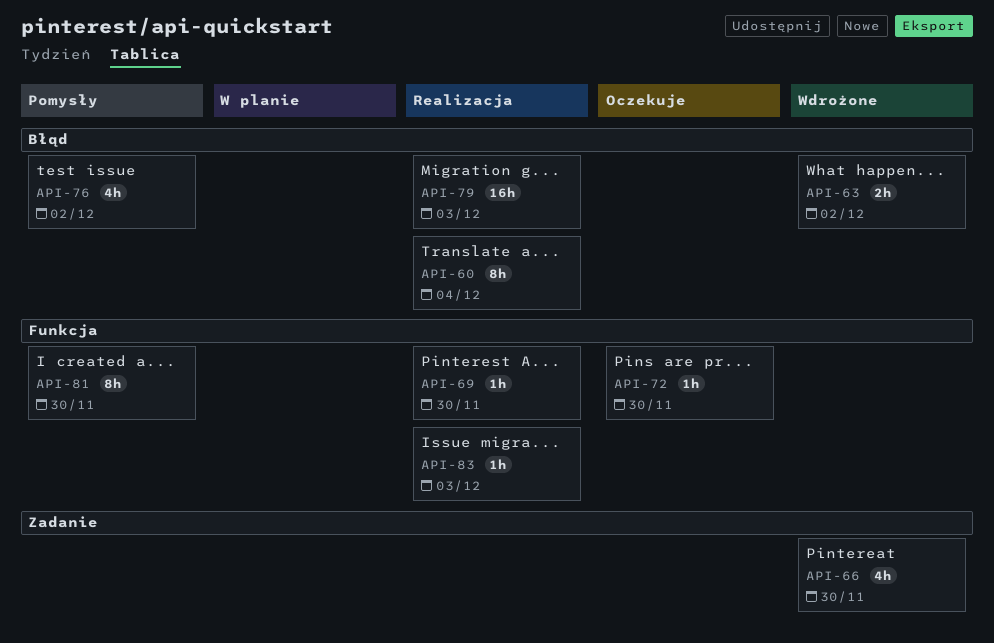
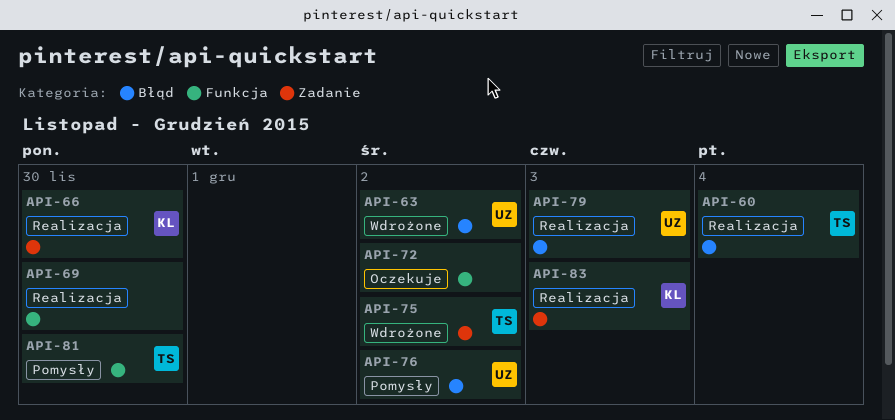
API-66, status: Wdrożone -> Realizacja
API-72, due: Nov 30 -> Dec 2
API-75: none -> present
API-83, label: Funkcja -> Zadanie

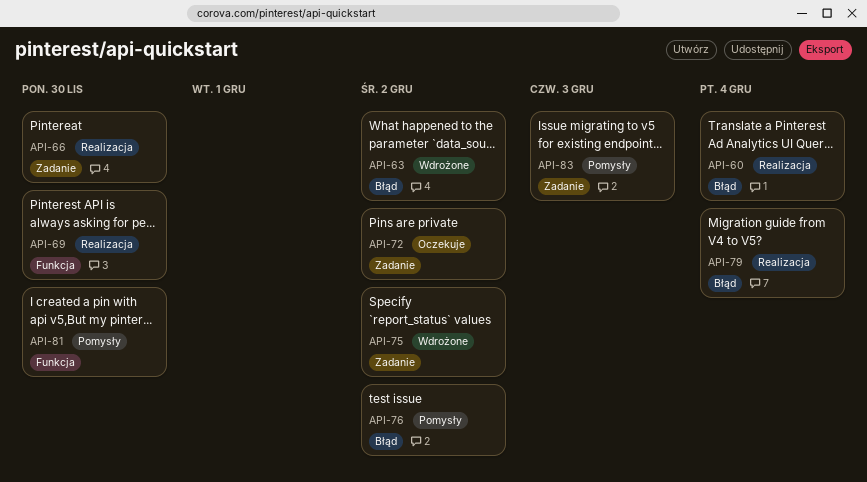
API-72, label: Funkcja -> Zadanie
API-79, due: Dec 3 -> Dec 4
API-83, status: Realizacja -> Pomysły

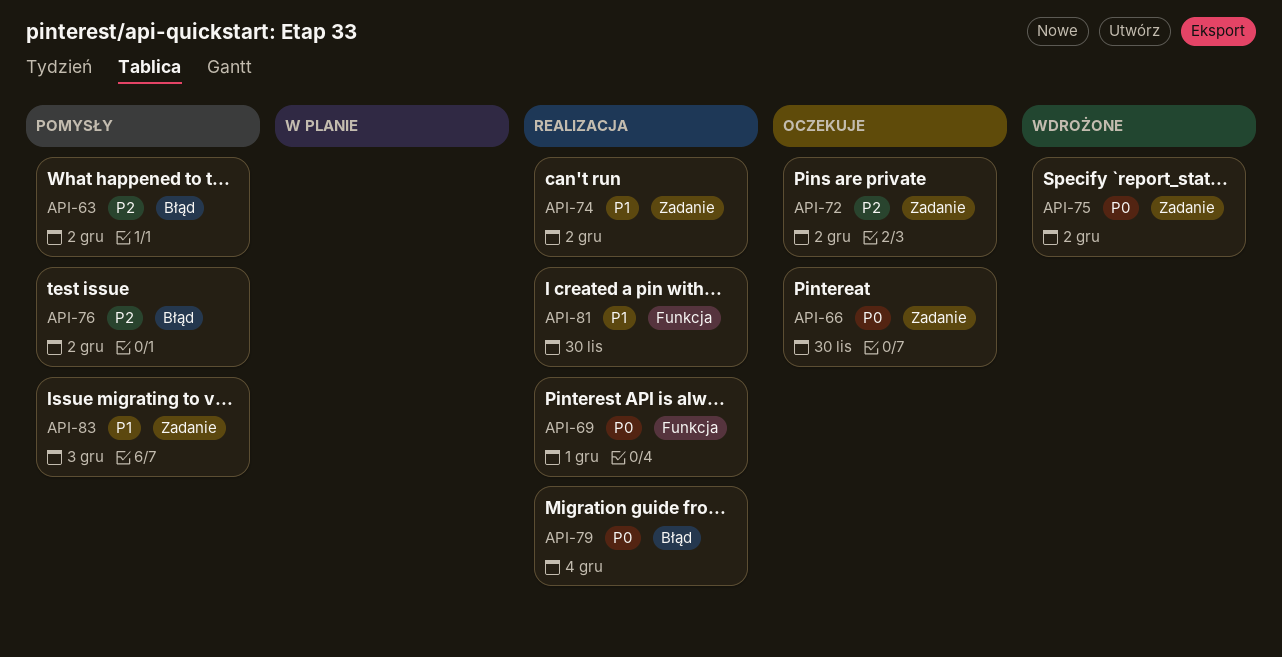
API-60: present -> none
API-63, status: Wdrożone -> Pomysły
API-66, status: Realizacja -> Oczekuje
API-69, due: Nov 30 -> Dec 1
API-74: none -> present
API-81, status: Pomysły -> Realizacja

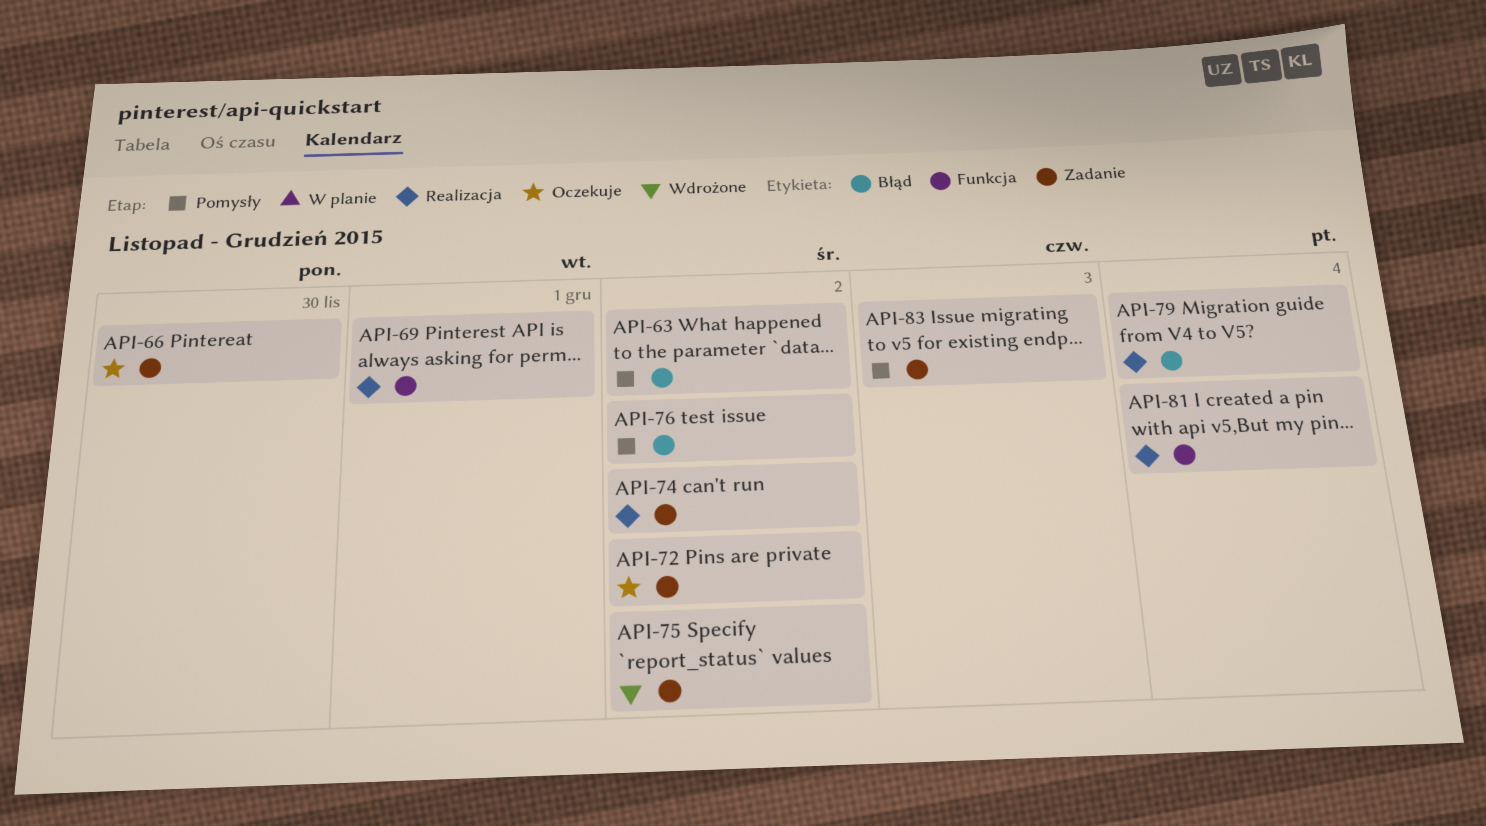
API-81, due: Nov 30 -> Dec 4

